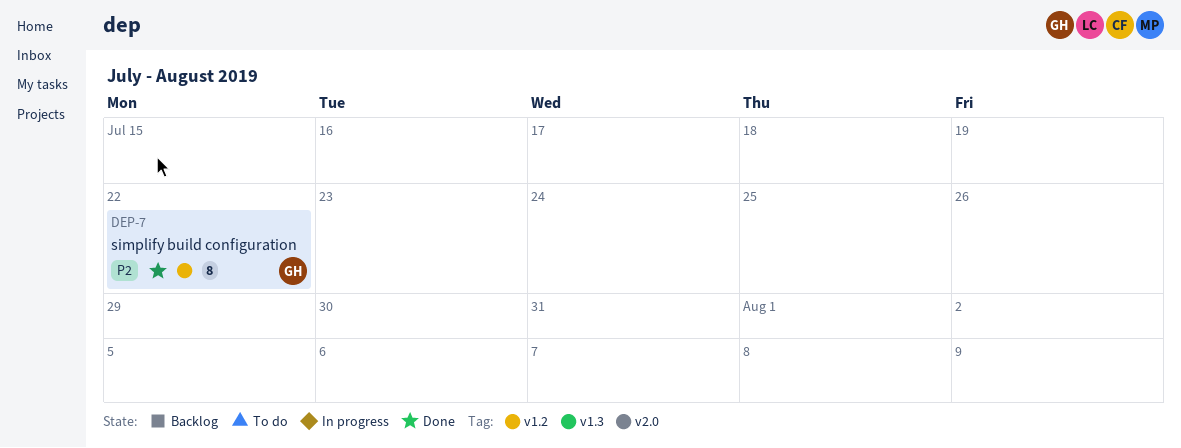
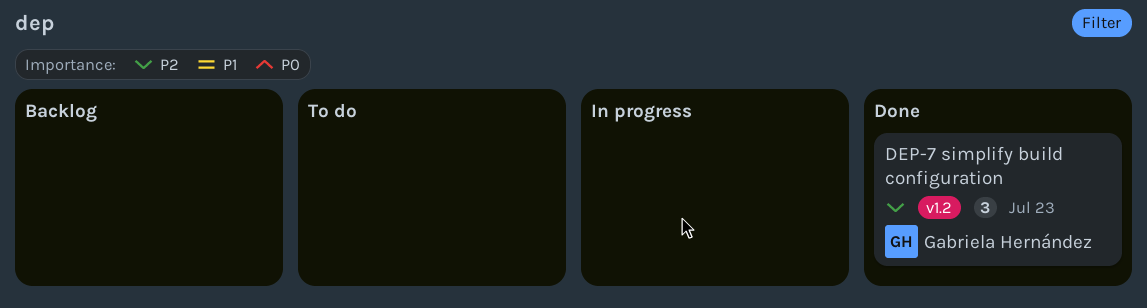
DEP-7, estimate: 8 -> 3
DEP-7, due: Jul 22 -> Jul 23

